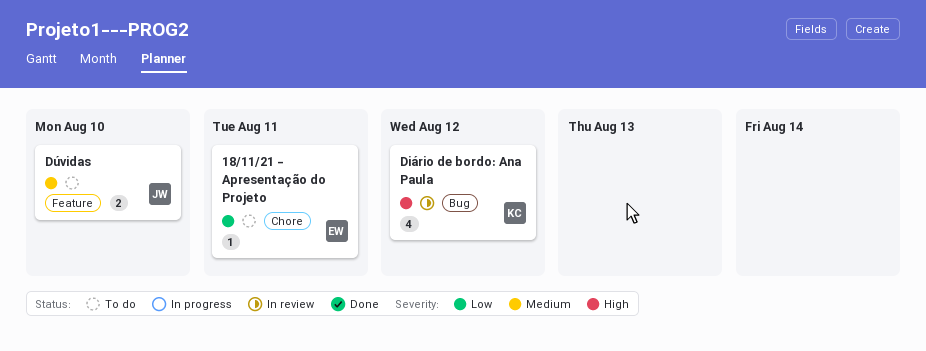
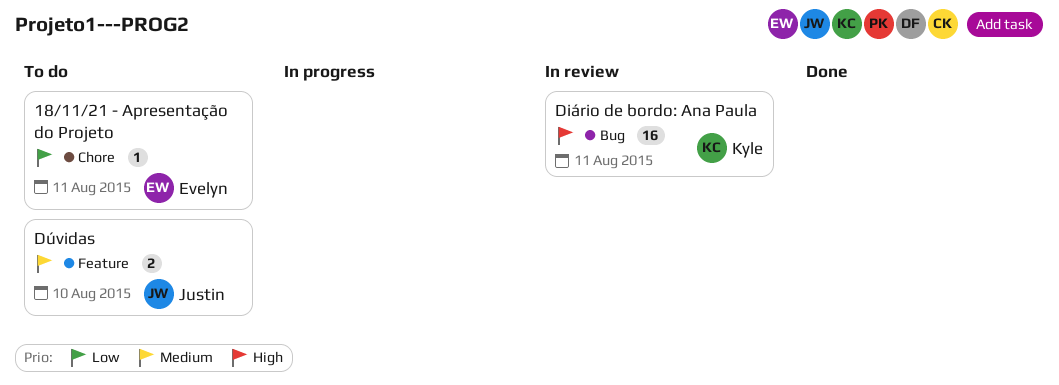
Diário de bordo: Ana Paula, estimate: 4 -> 16
Diário de bordo: Ana Paula, due: Aug 12 -> Aug 11

